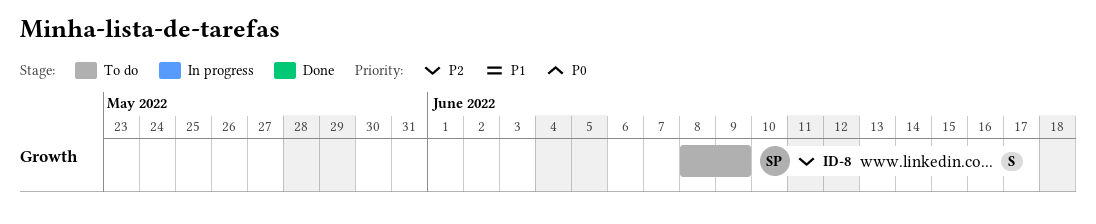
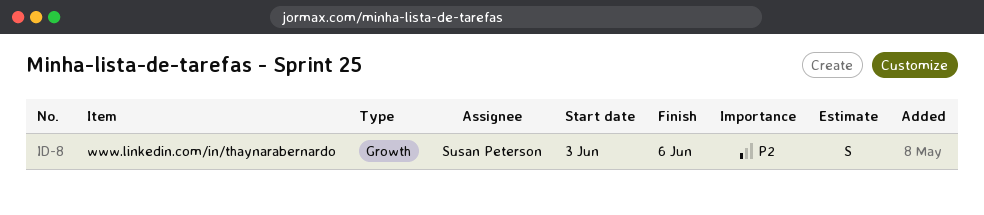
ID-8, start: Jun 8 -> Jun 3
ID-8, due: Jun 9 -> Jun 6

